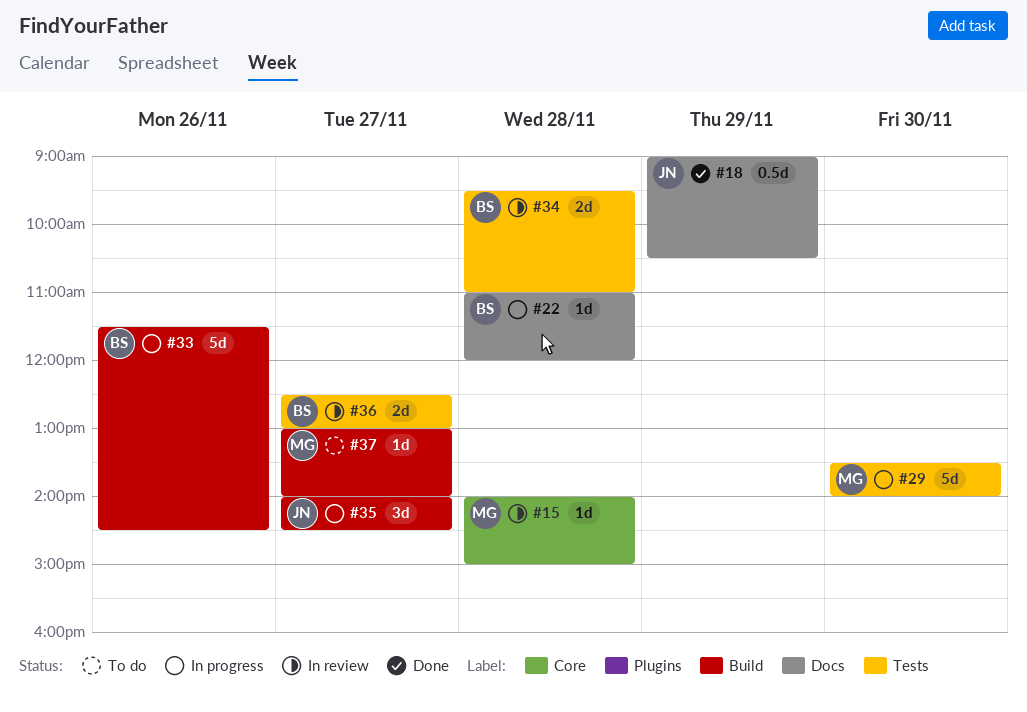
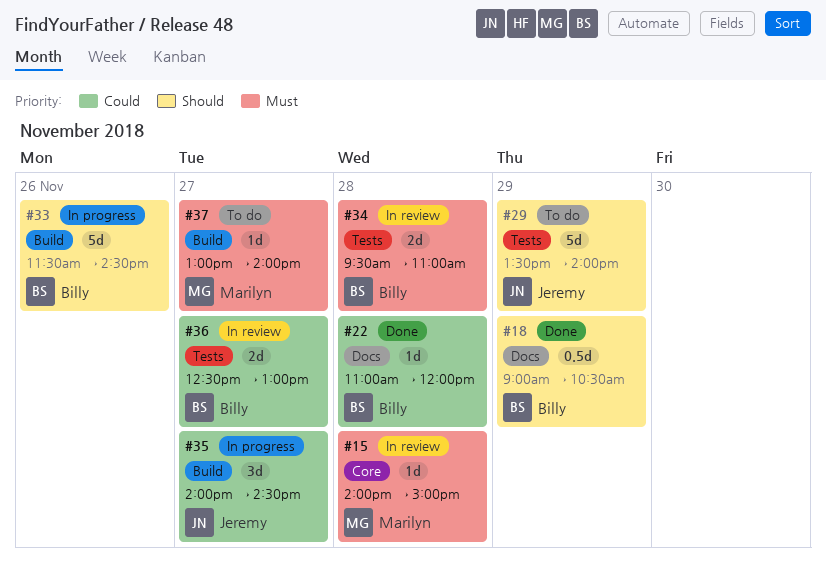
#18, owner: Jeremy -> Billy
#22, status: In progress -> Done
#29, status: In progress -> To do
#29, owner: Marilyn -> Jeremy
#29, day: Nov 30 -> Nov 29

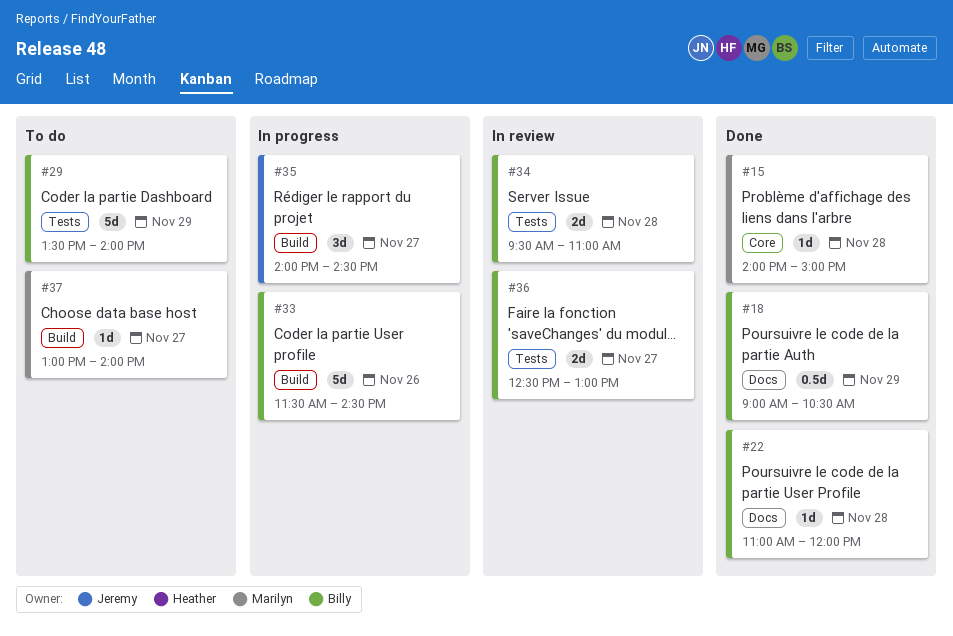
#15, status: In review -> Done
#29, owner: Jeremy -> Billy

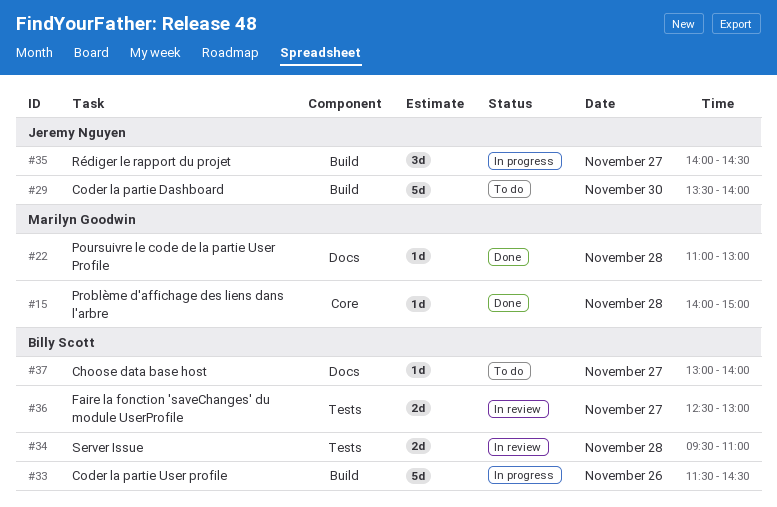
#18: present -> none
#22, owner: Billy Scott -> Marilyn Goodwin
#22, ends: 12:00 -> 13:00
#29, owner: Billy Scott -> Jeremy Nguyen
#29, label: Tests -> Build
#29, day: Nov 29 -> Nov 30
#37, owner: Marilyn Goodwin -> Billy Scott
#37, label: Build -> Docs

